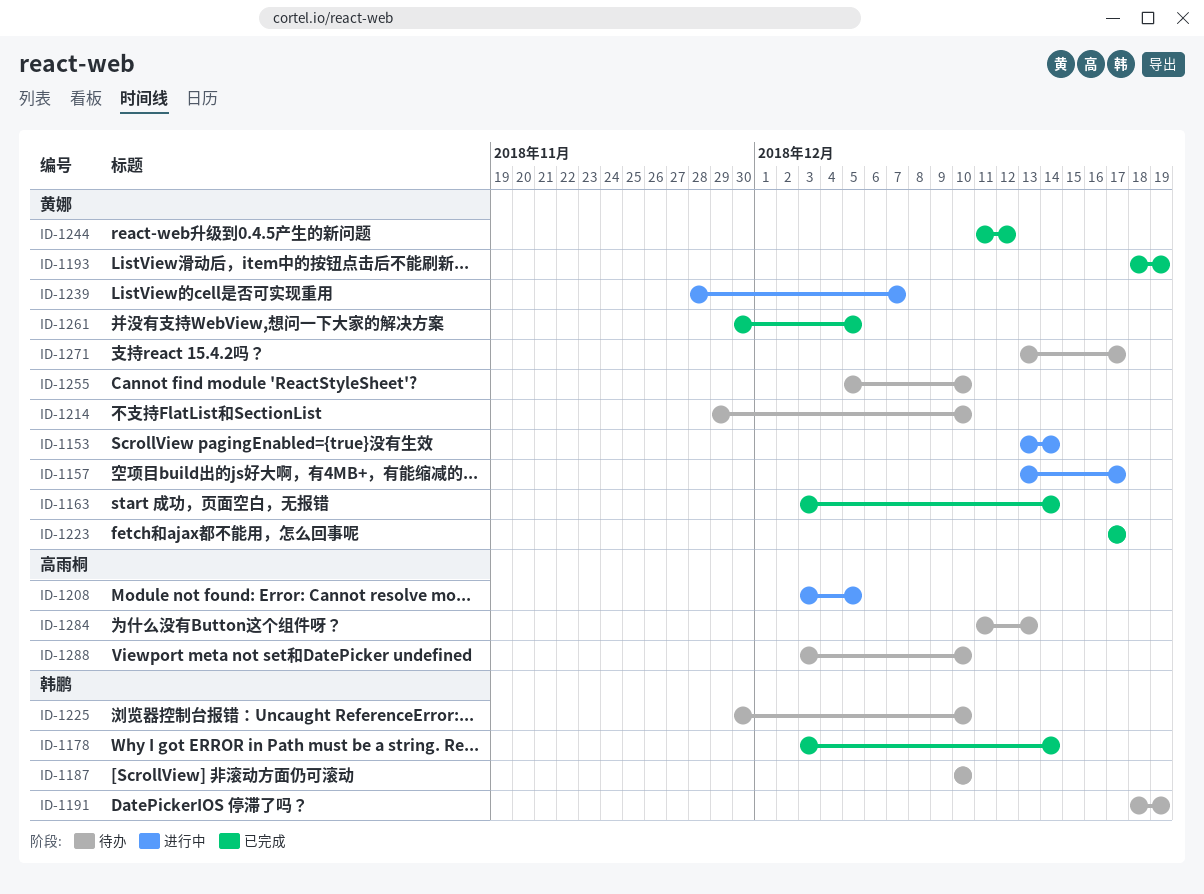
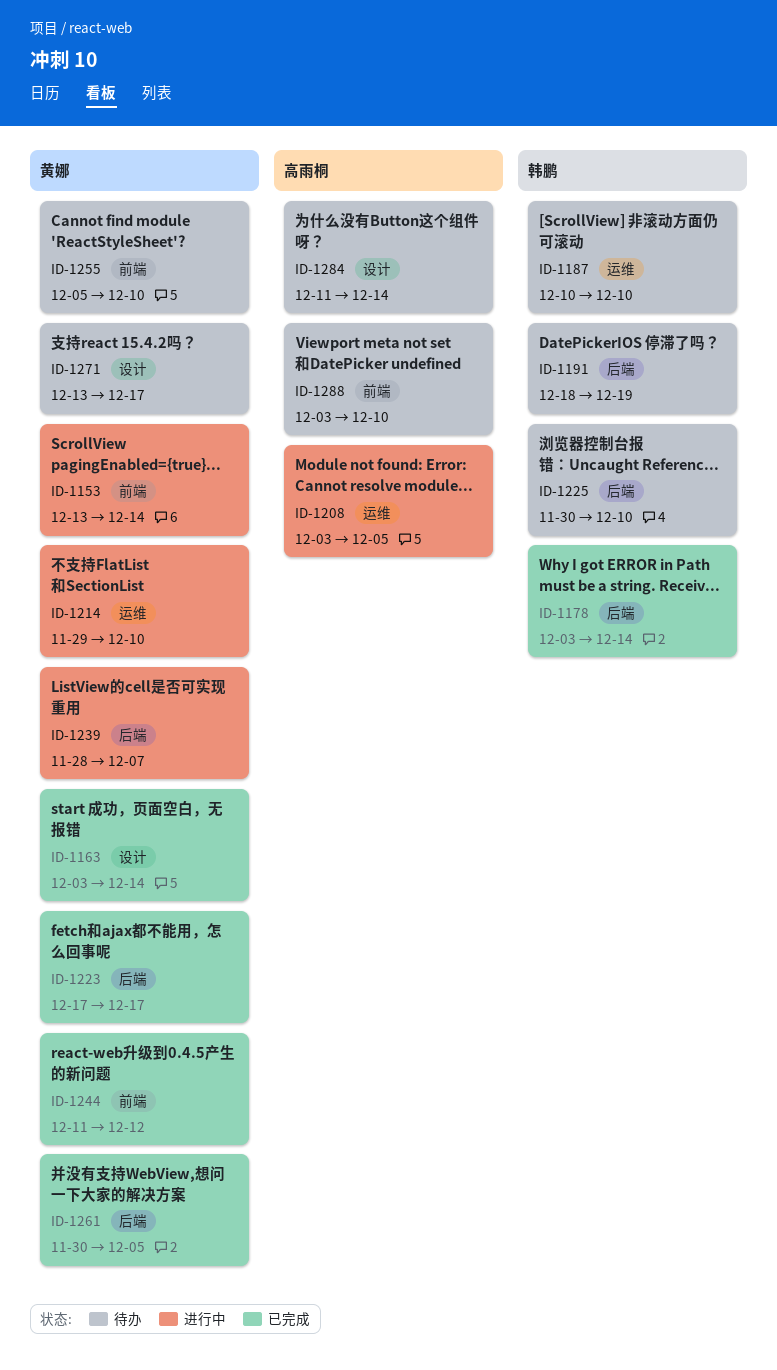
ID-1157: present -> none
ID-1193: present -> none
ID-1214, status: 待办 -> 进行中
ID-1284, due: Dec 13 -> Dec 14

